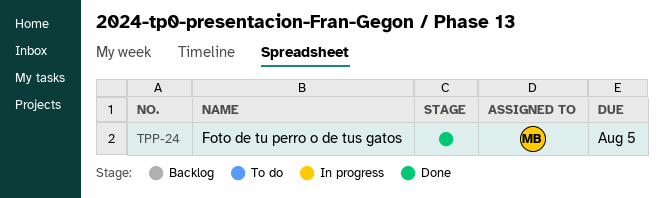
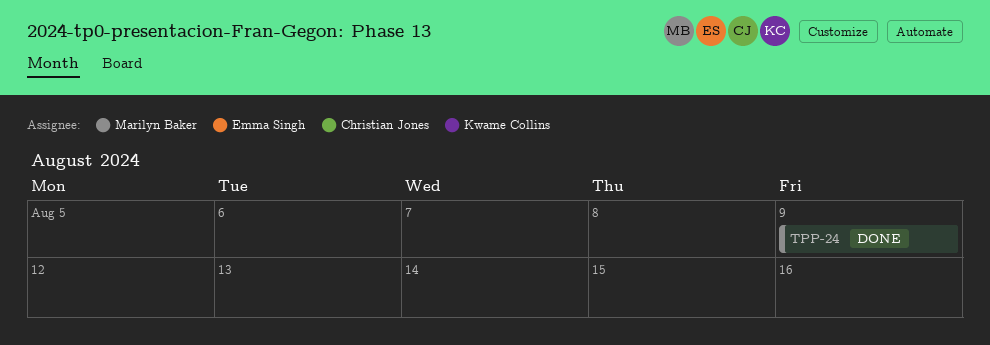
TPP-24, due: Aug 5 -> Aug 9

